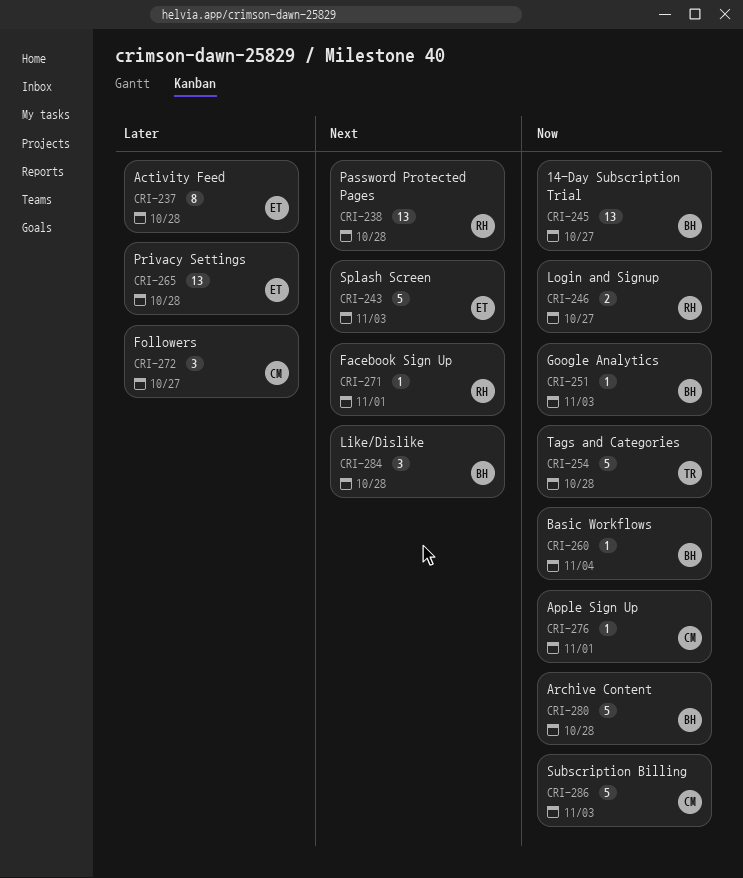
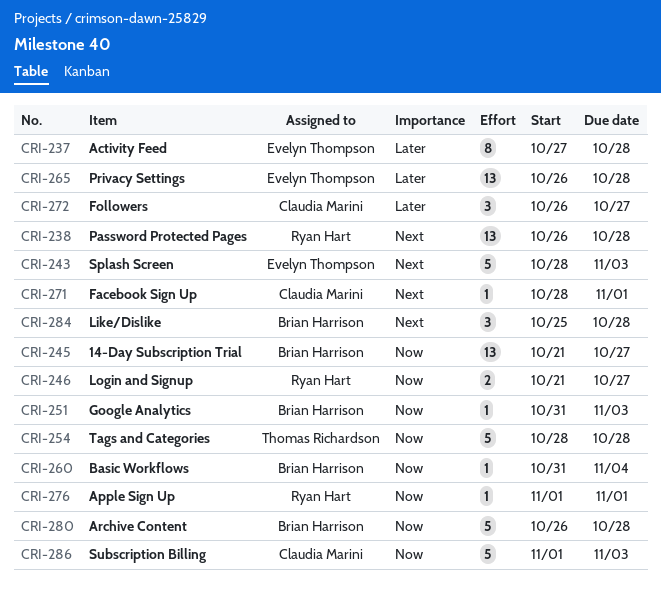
CRI-271, owner: Ryan Hart -> Claudia Marini
CRI-276, owner: Claudia Marini -> Ryan Hart

